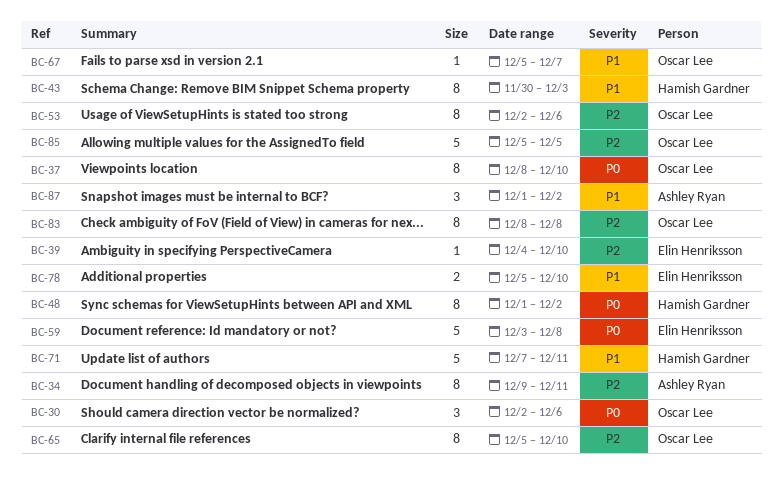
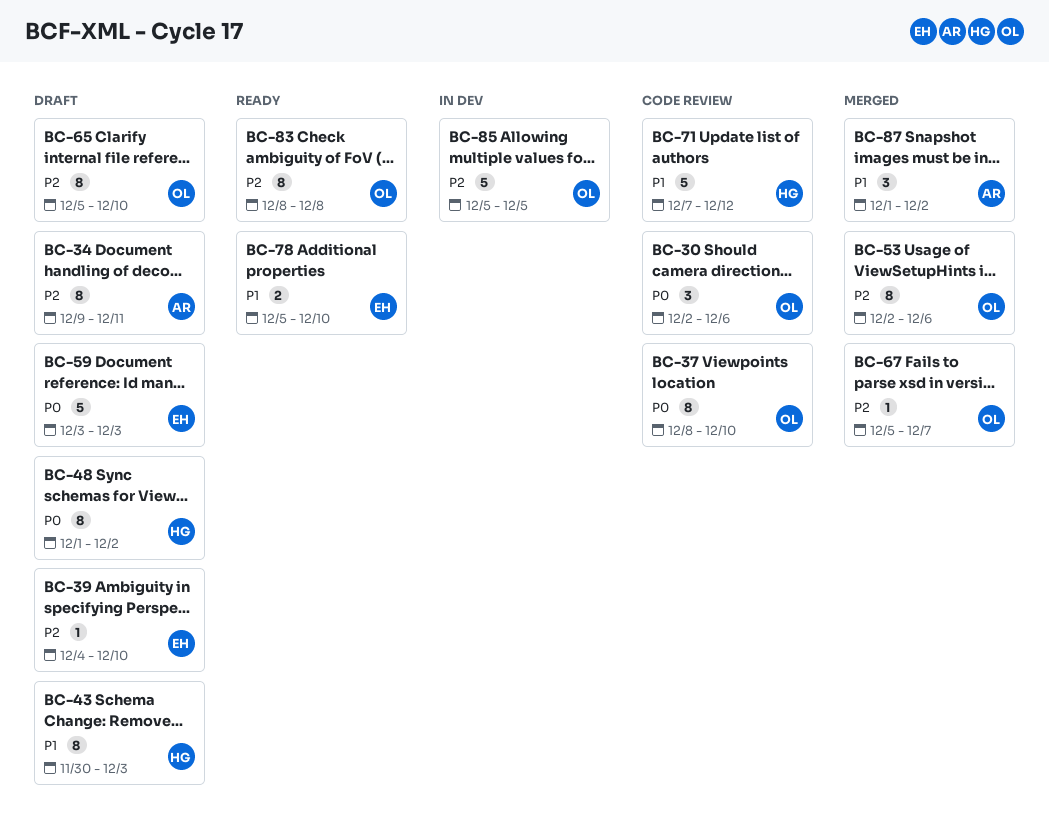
BC-59, due: Dec 8 -> Dec 3
BC-67, priority: P1 -> P2
BC-71, due: Dec 11 -> Dec 12

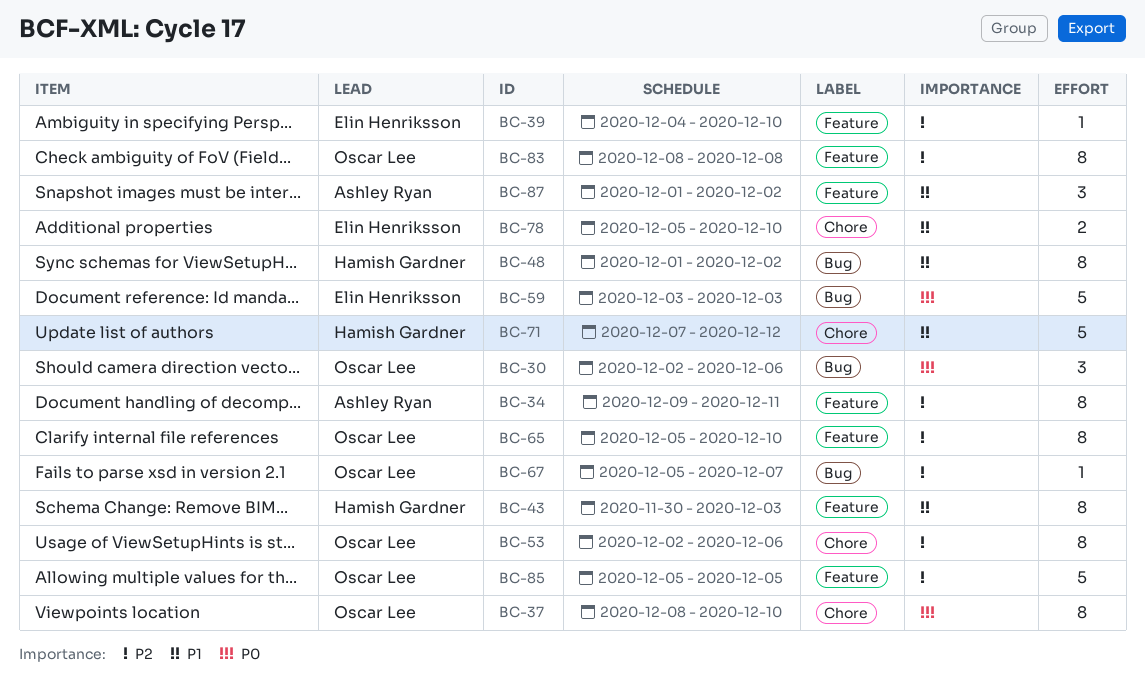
BC-48, priority: P0 -> P1

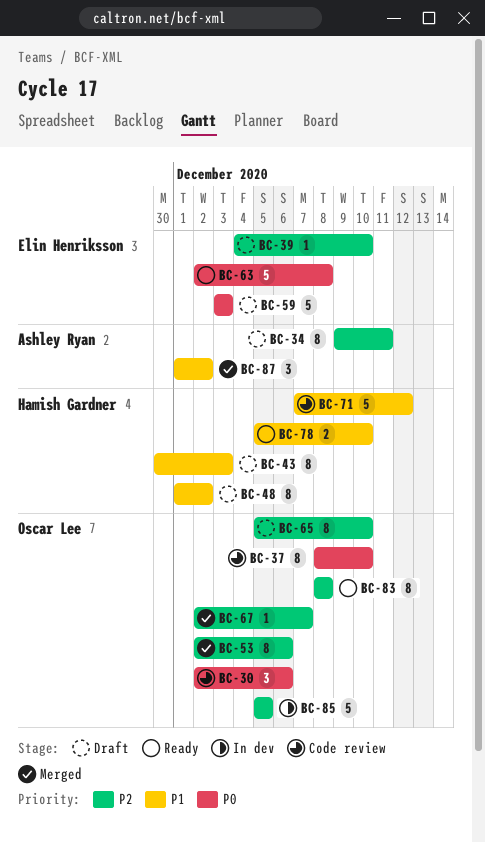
BC-63: none -> present
BC-67, start: Dec 5 -> Dec 2
BC-78, owner: Elin Henriksson -> Hamish Gardner

